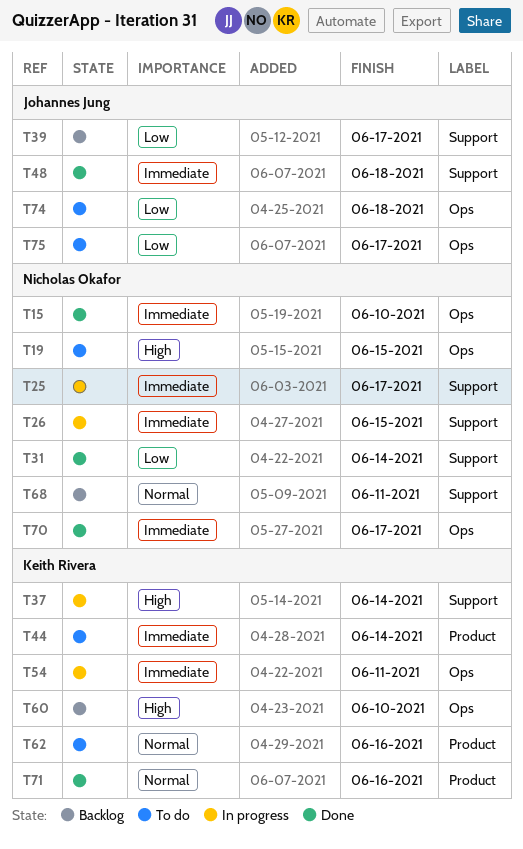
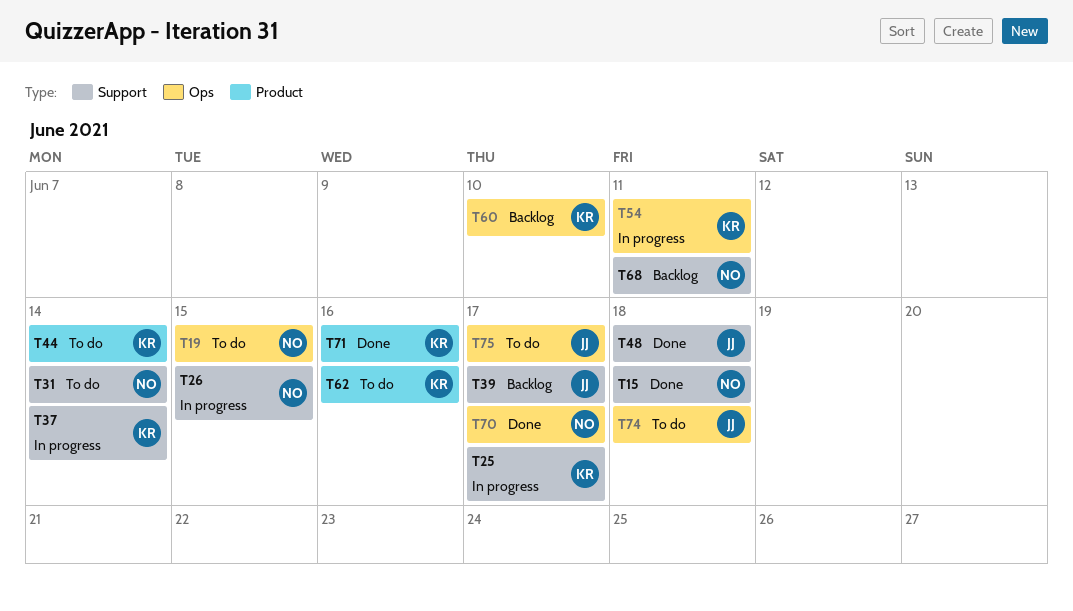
T15, label: Ops -> Support
T15, due: Jun 10 -> Jun 18
T25, owner: Nicholas Okafor -> Keith Rivera
T31, status: Done -> To do

